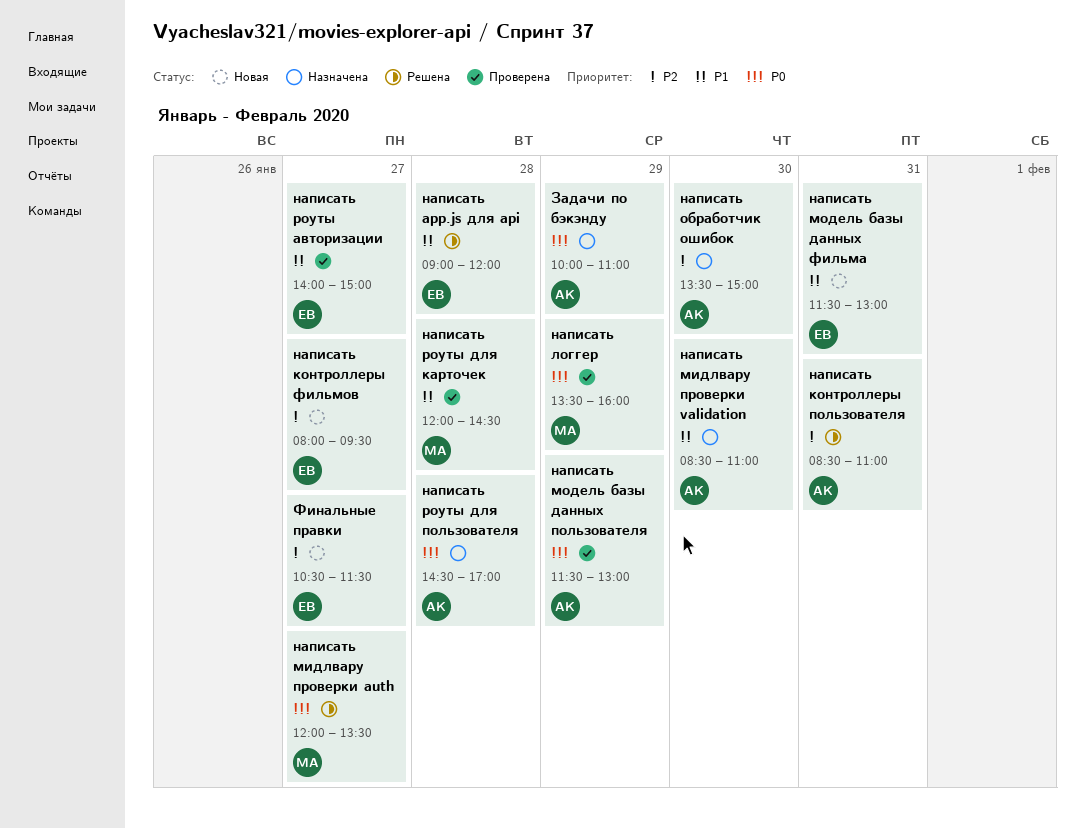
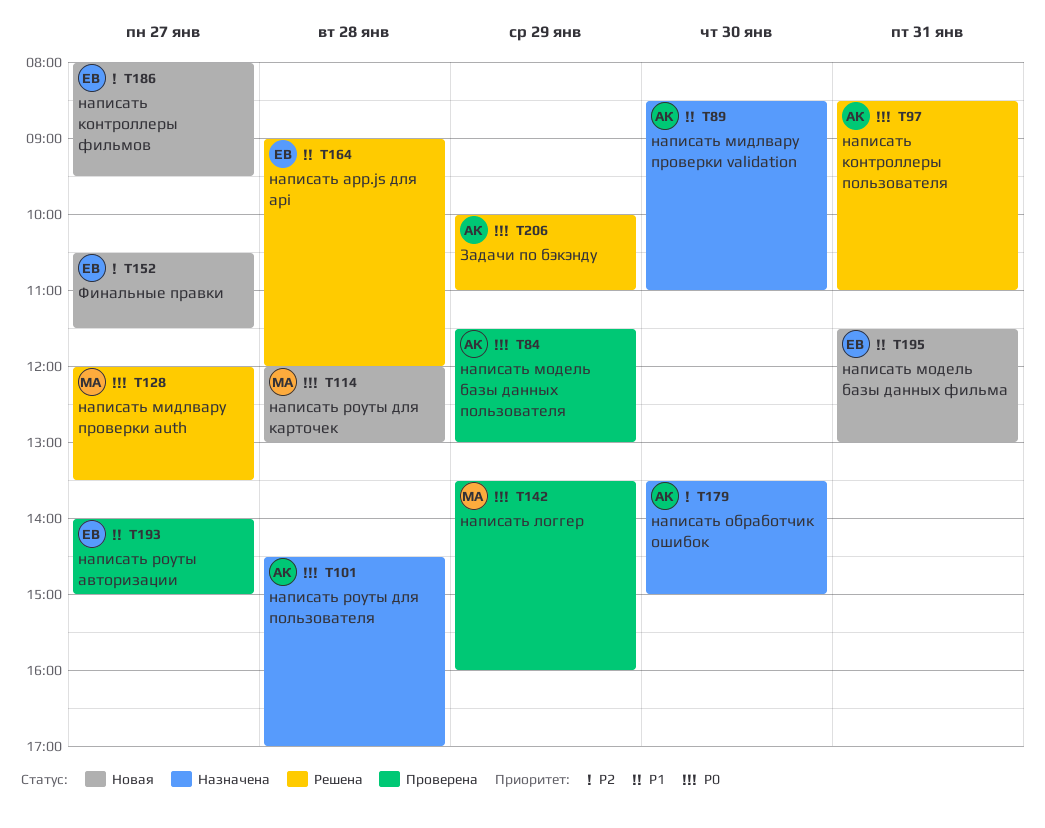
Задачи по бэкэнду, status: Назначена -> Решена
написать контроллеры пользователя, priority: P2 -> P0
написать роуты для карточек, status: Проверена -> Новая
написать роуты для карточек, priority: P1 -> P0
написать роуты для карточек, ends: 14:30 -> 13:00

